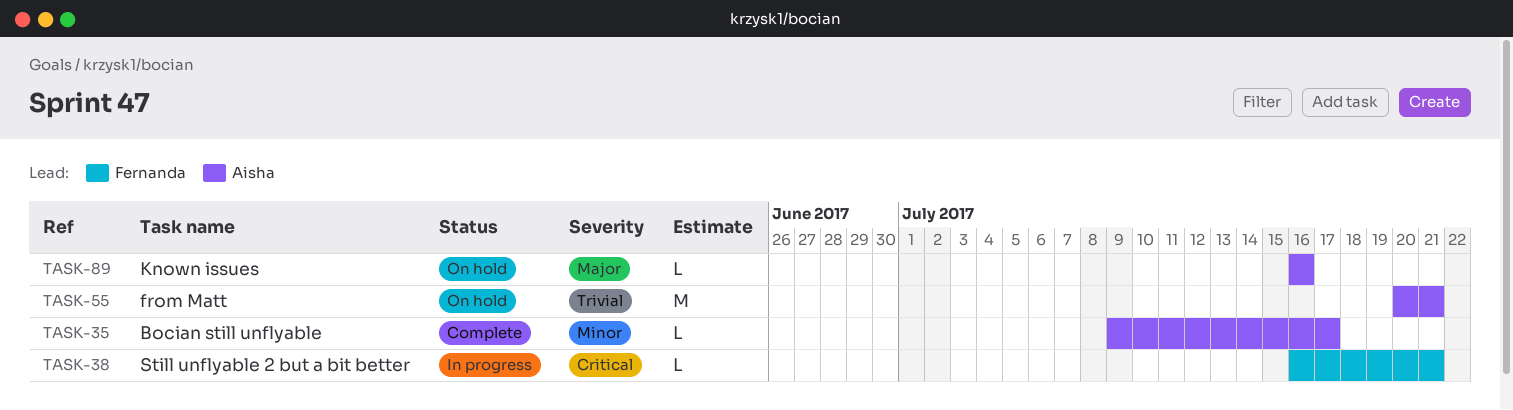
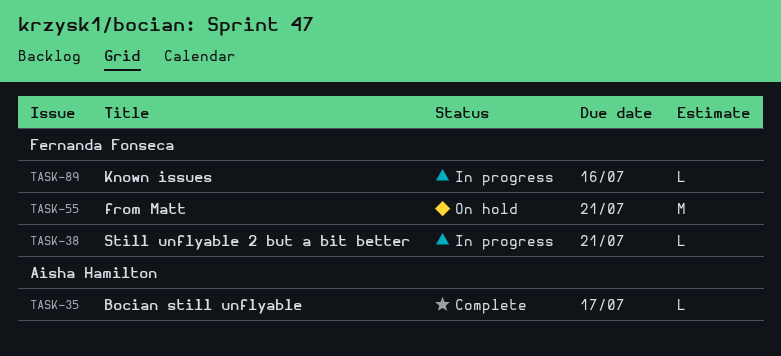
TASK-55, owner: Aisha Hamilton -> Fernanda Fonseca
TASK-89, status: On hold -> In progress
TASK-89, owner: Aisha Hamilton -> Fernanda Fonseca

